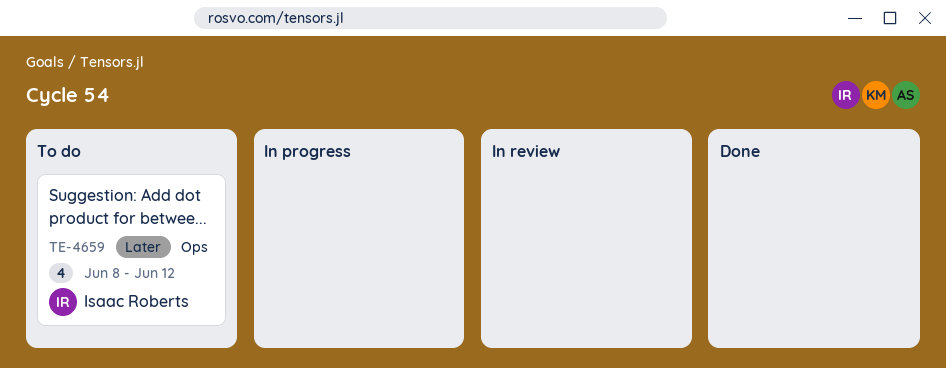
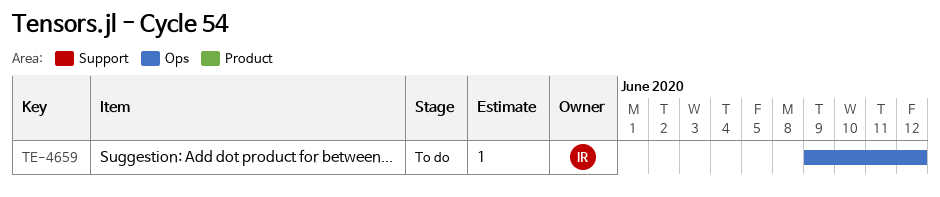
TE-4659, estimate: 4 -> 1
TE-4659, start: Jun 8 -> Jun 9

